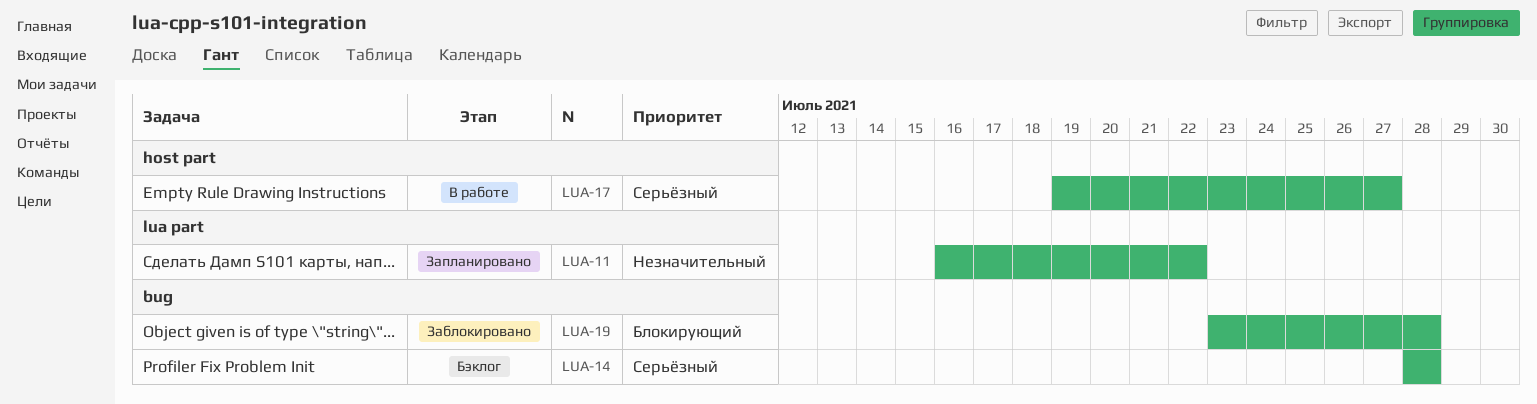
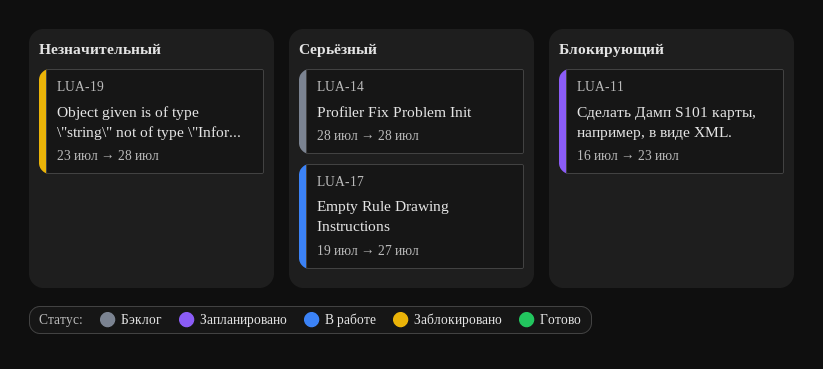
LUA-11, priority: Незначительный -> Блокирующий
LUA-11, due: Jul 22 -> Jul 23
LUA-19, priority: Блокирующий -> Незначительный

